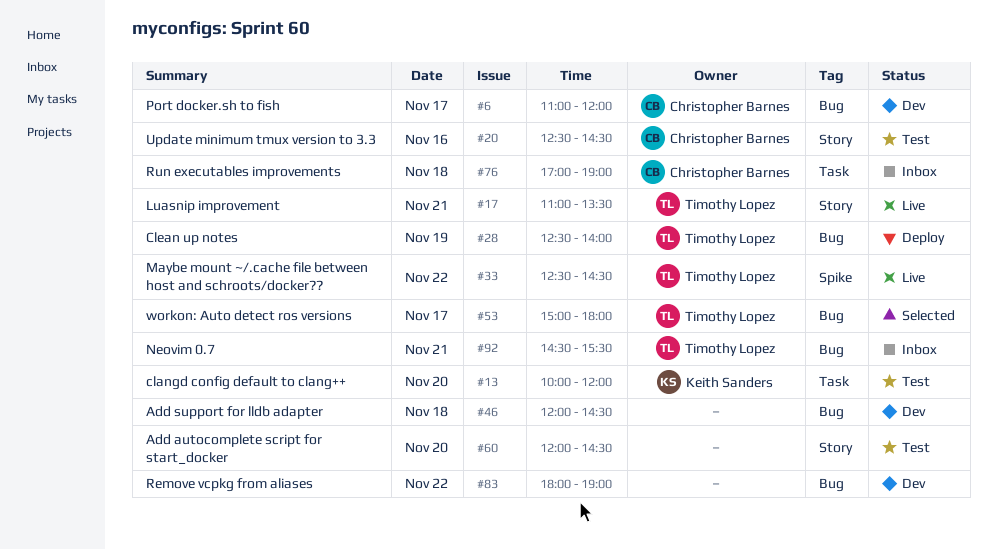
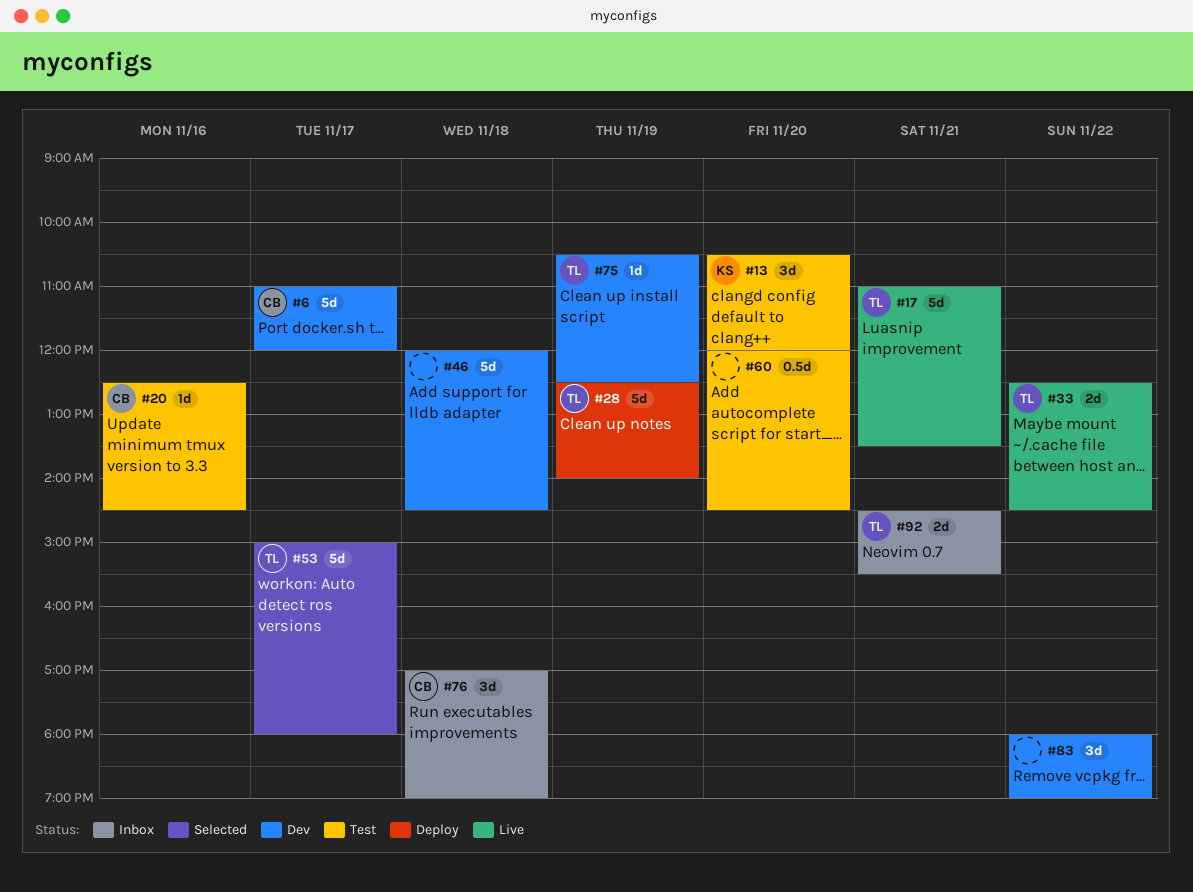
#13, begins: 10:00 -> 10:30
#75: none -> present

